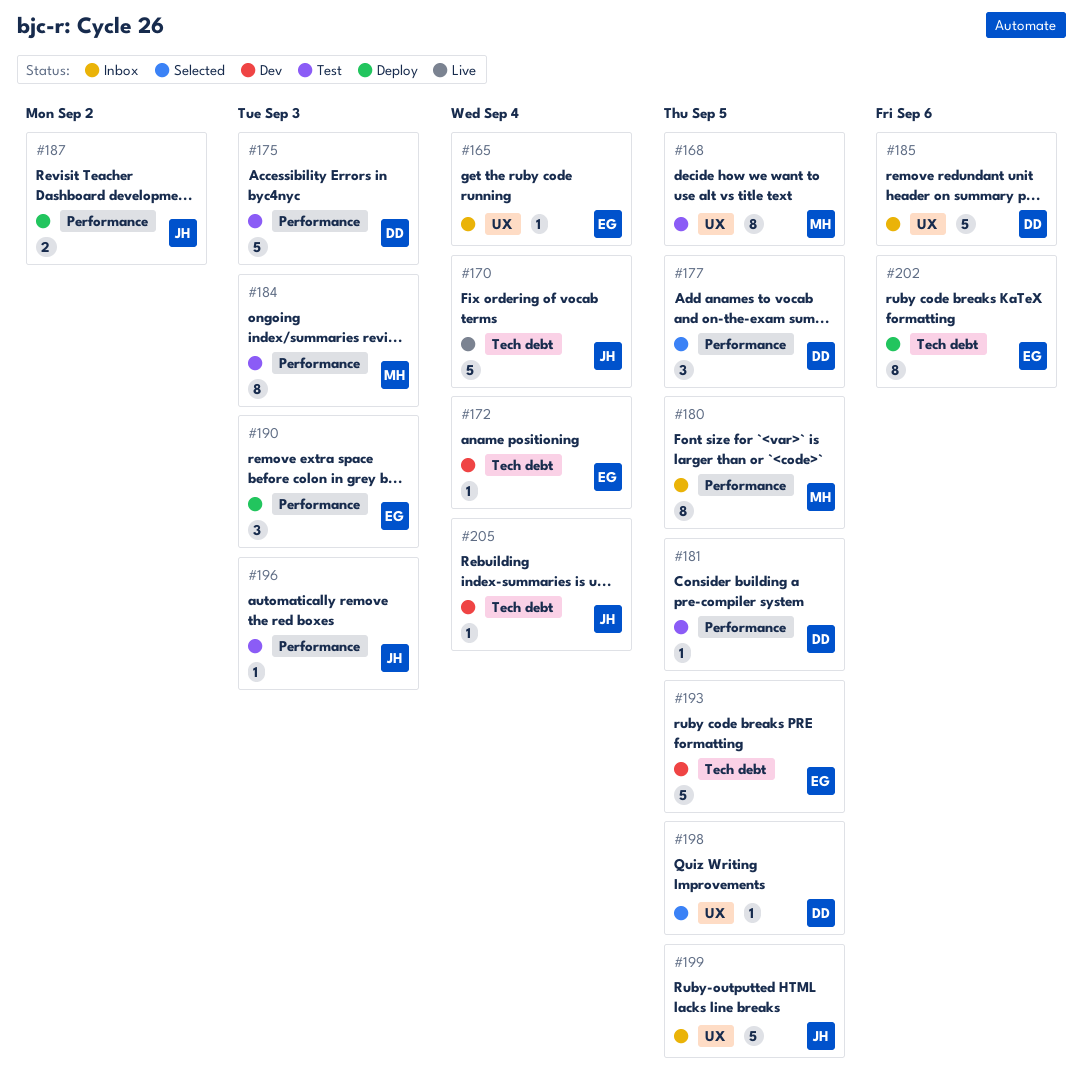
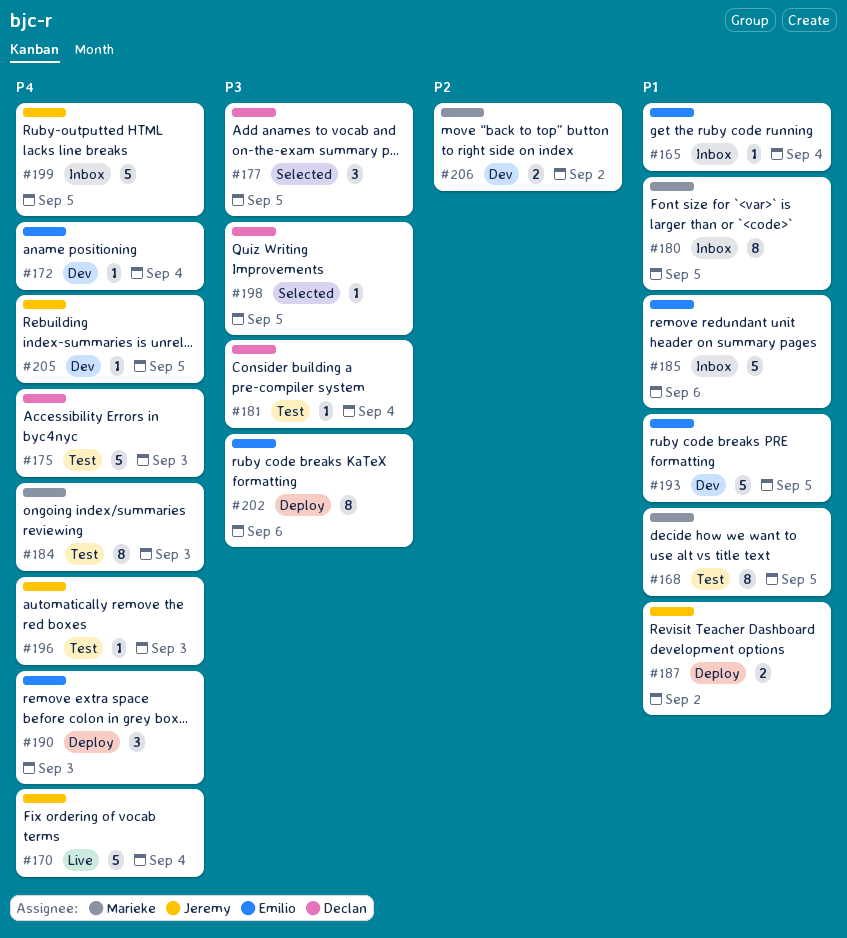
#181, due: Sep 5 -> Sep 4
#185, owner: Declan -> Emilio
#205, due: Sep 4 -> Sep 5
#206: none -> present

